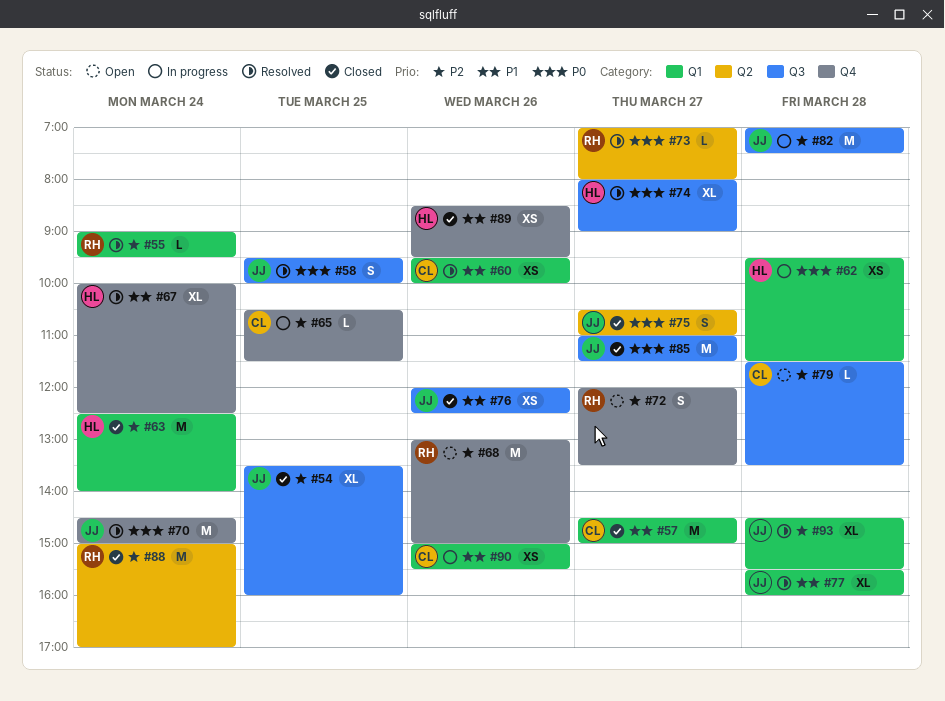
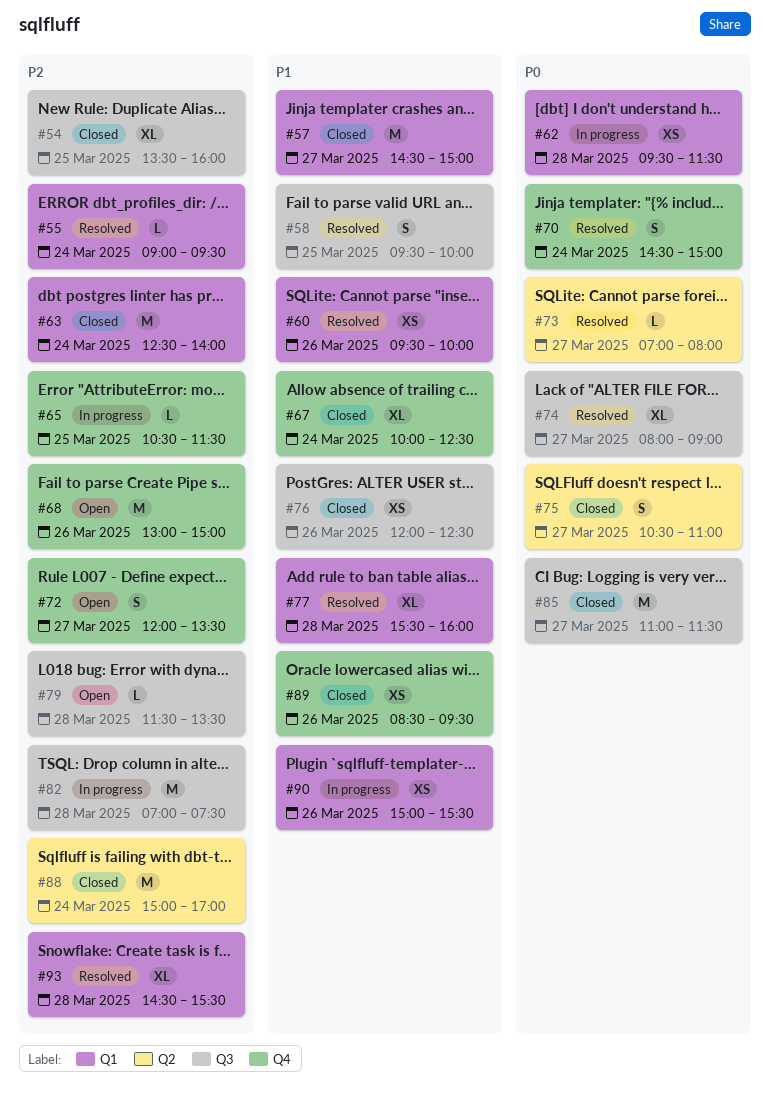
#58, priority: P0 -> P1
#67, status: Resolved -> Closed
#70, estimate: M -> S

